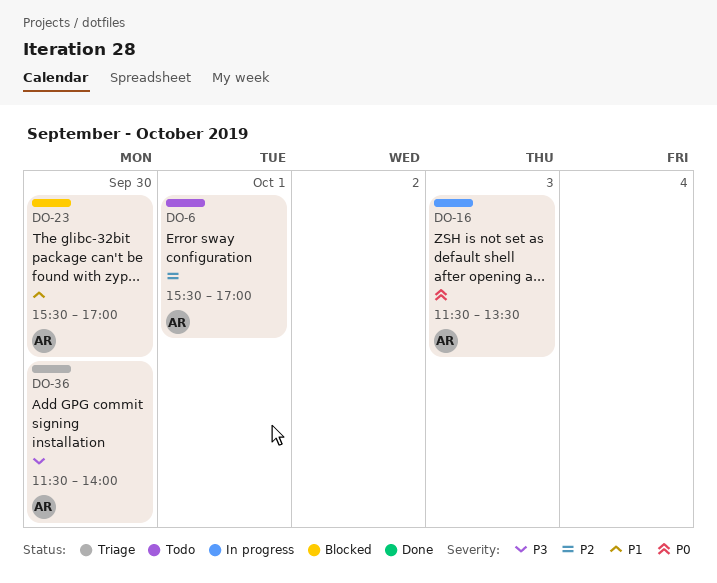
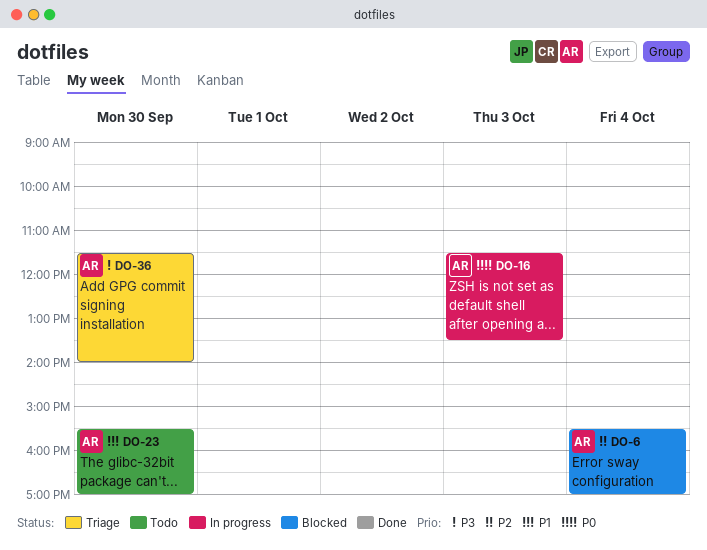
DO-6, status: Todo -> Blocked
DO-6, day: Oct 1 -> Oct 4
DO-23, status: Blocked -> Todo

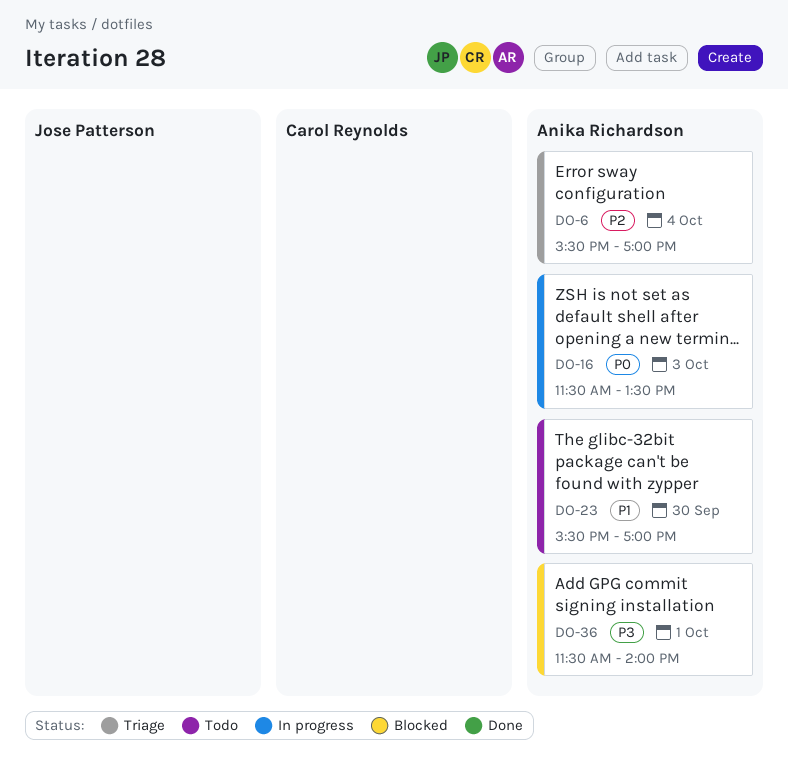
DO-6, status: Blocked -> Triage
DO-36, status: Triage -> Blocked
DO-36, day: Sep 30 -> Oct 1

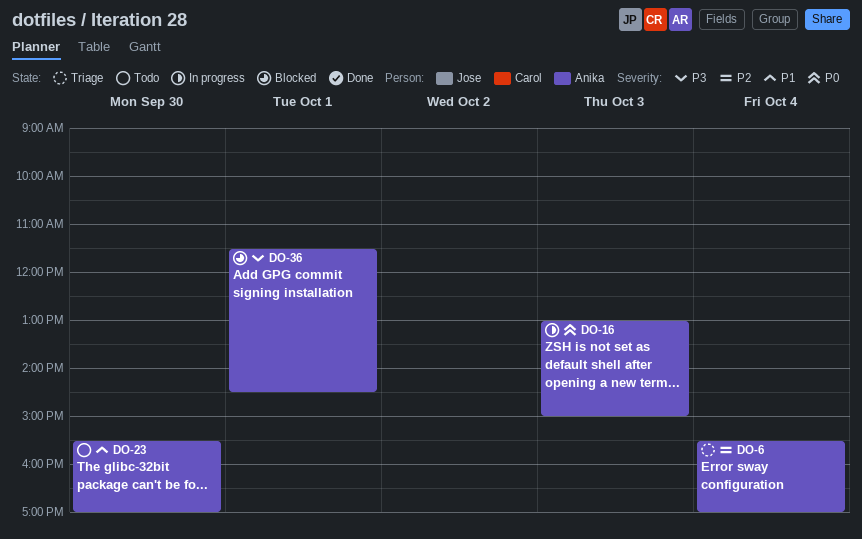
DO-16, begins: 11:30 -> 13:00
DO-16, ends: 13:30 -> 15:00
DO-36, ends: 14:00 -> 14:30

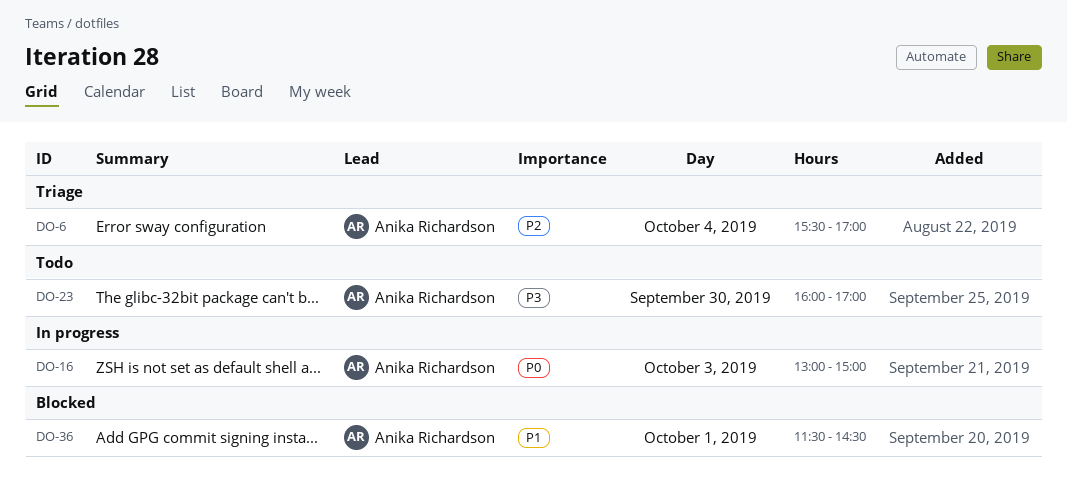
DO-23, priority: P1 -> P3
DO-23, begins: 15:30 -> 16:00
DO-36, priority: P3 -> P1

